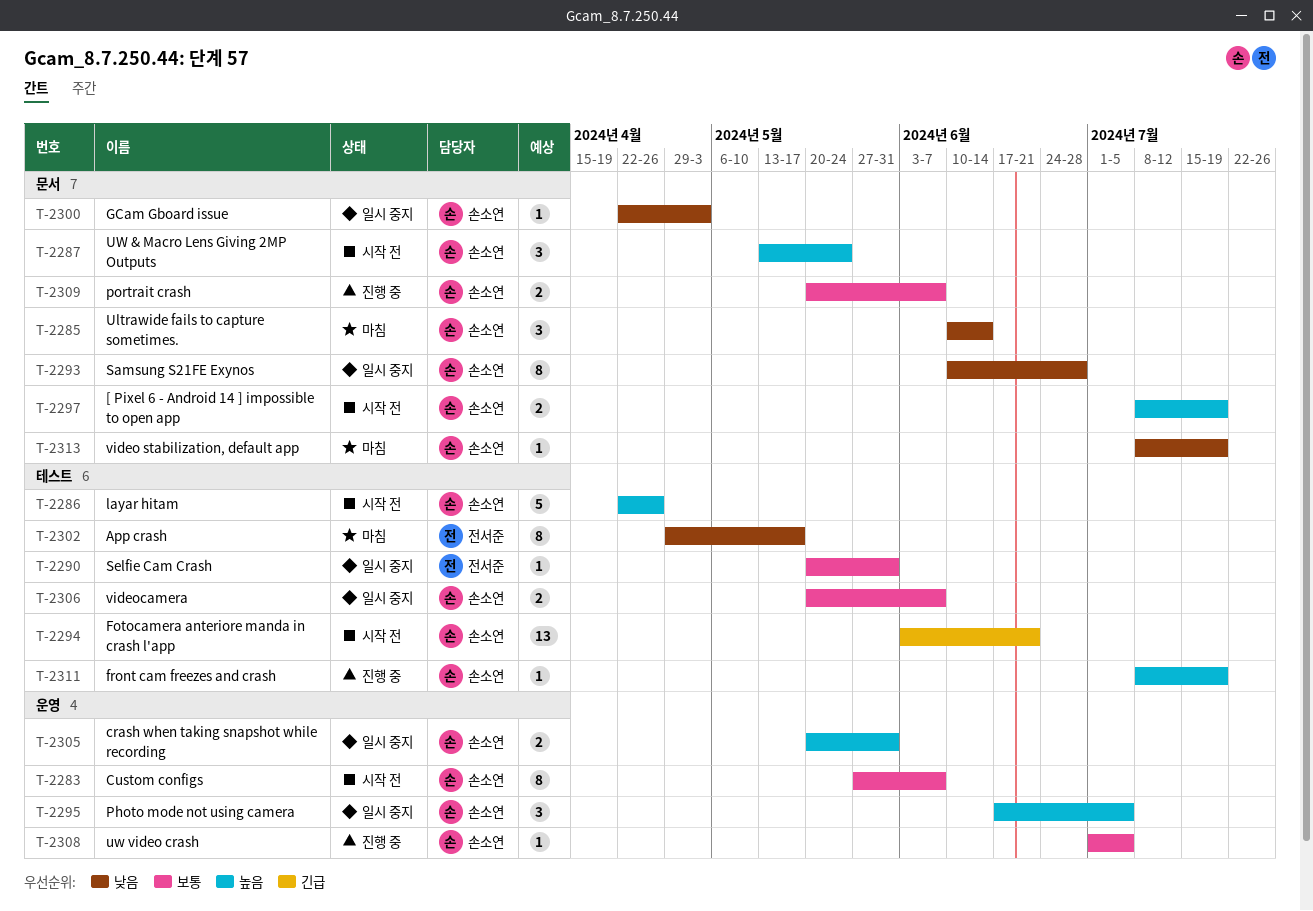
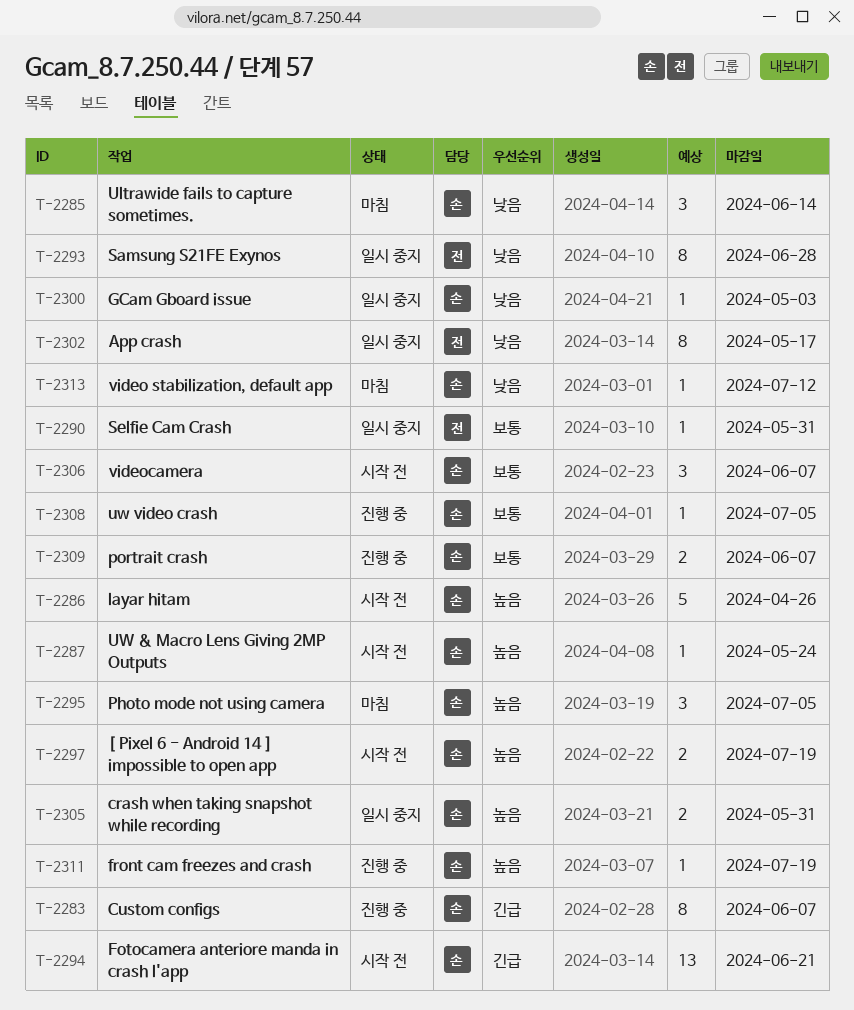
T-2283, status: 시작 전 -> 진행 중
T-2283, priority: 보통 -> 긴급
T-2287, estimate: 3 -> 1
T-2293, owner: 손소연 -> 전서준
T-2295, status: 일시 중지 -> 마침
T-2302, status: 마침 -> 일시 중지
T-2306, status: 일시 중지 -> 시작 전
T-2306, estimate: 2 -> 3
T-2313, due: Jul 19 -> Jul 12

